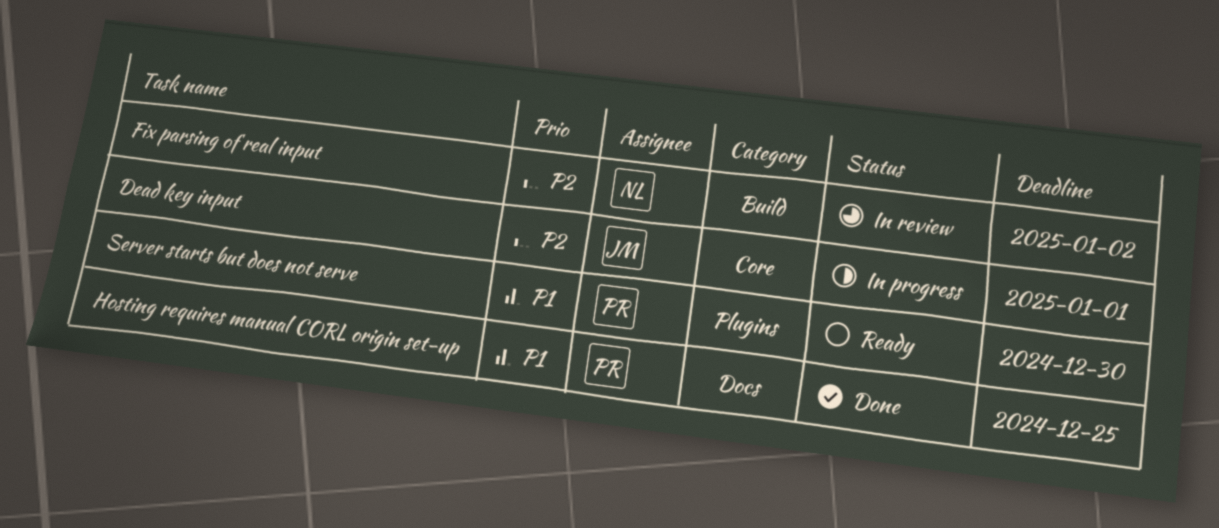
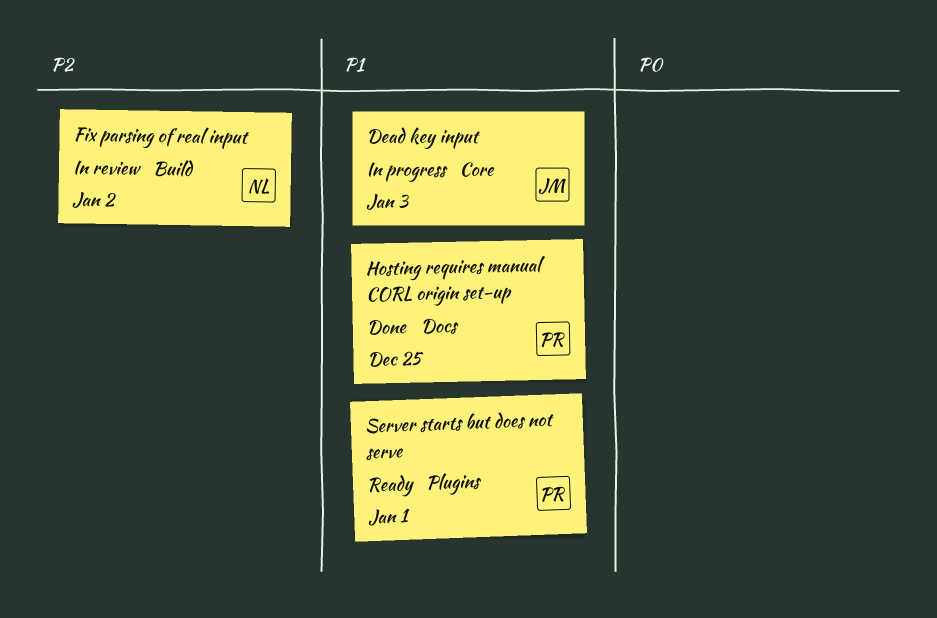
Dead key input, priority: P2 -> P1
Dead key input, due: Jan 1 -> Jan 3
Server starts but does not serve, due: Dec 30 -> Jan 1

